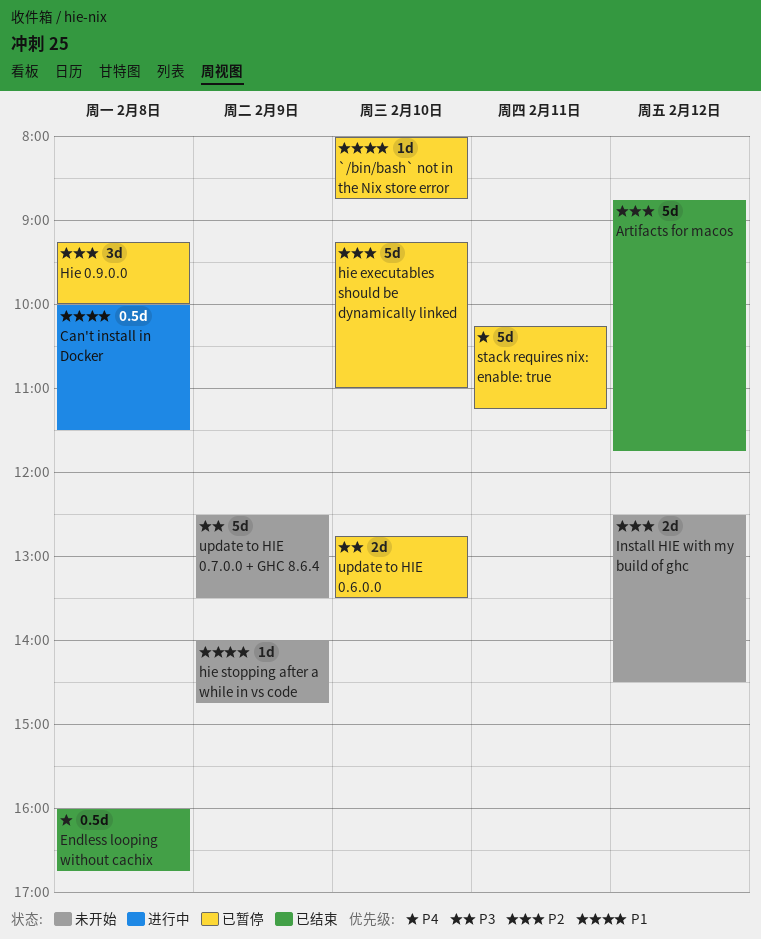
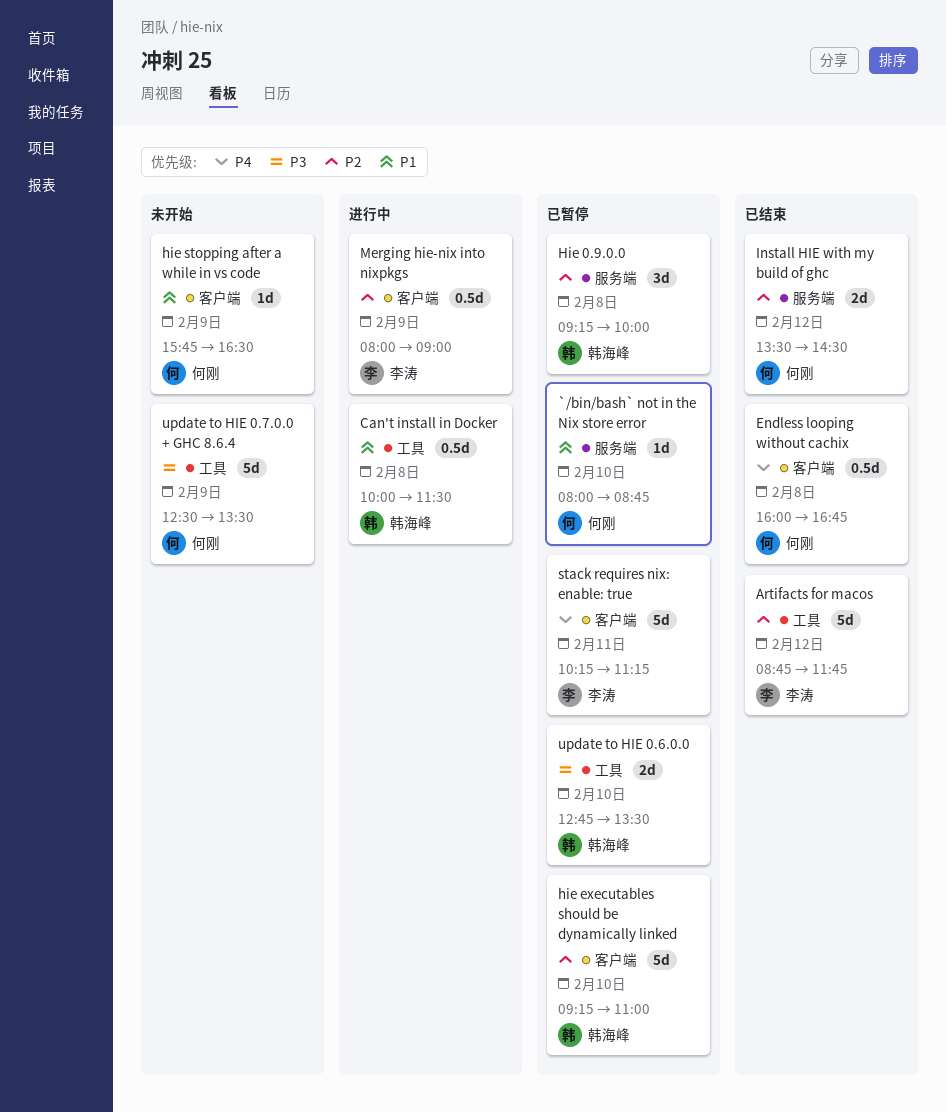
hie stopping after a while in vs code, begins: 14:00 -> 15:45
hie stopping after a while in vs code, ends: 14:45 -> 16:30
Install HIE with my build of ghc, status: 未开始 -> 已结束
Install HIE with my build of ghc, begins: 12:30 -> 13:30
Merging hie-nix into nixpkgs: none -> present

